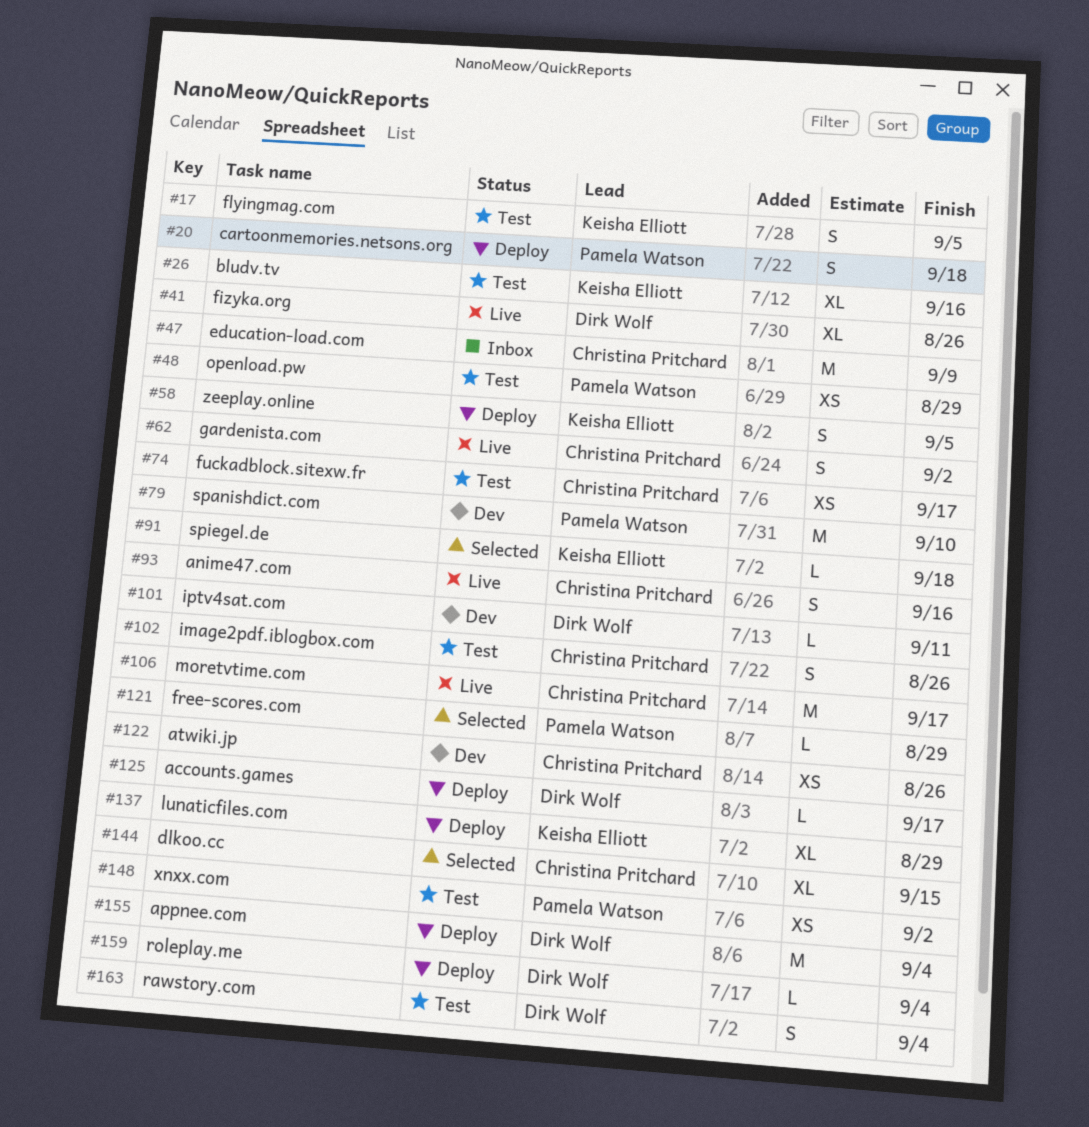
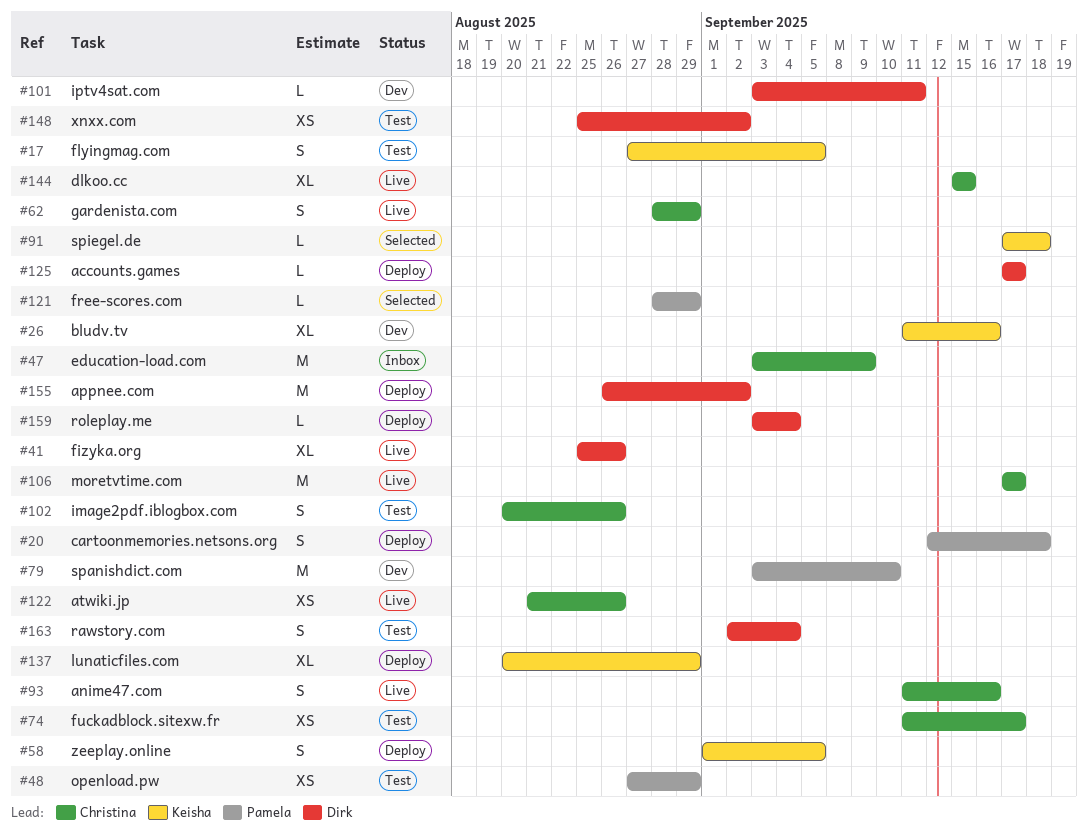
#26, status: Test -> Dev
#62, due: Sep 2 -> Aug 29
#122, status: Dev -> Live
#144, status: Selected -> Live
#148, owner: Pamela Watson -> Dirk Wolf
#155, due: Sep 4 -> Sep 2

